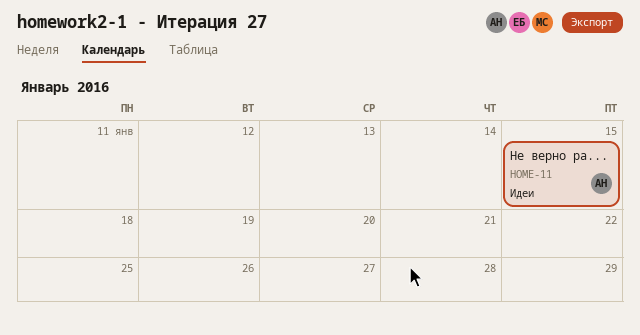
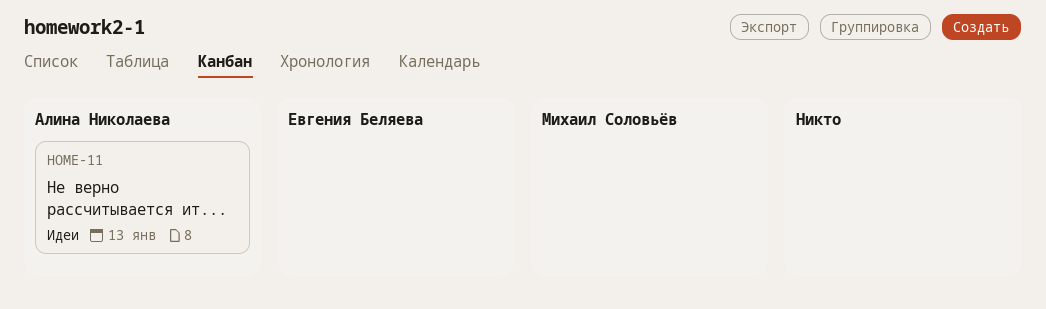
HOME-11, due: Jan 15 -> Jan 13

